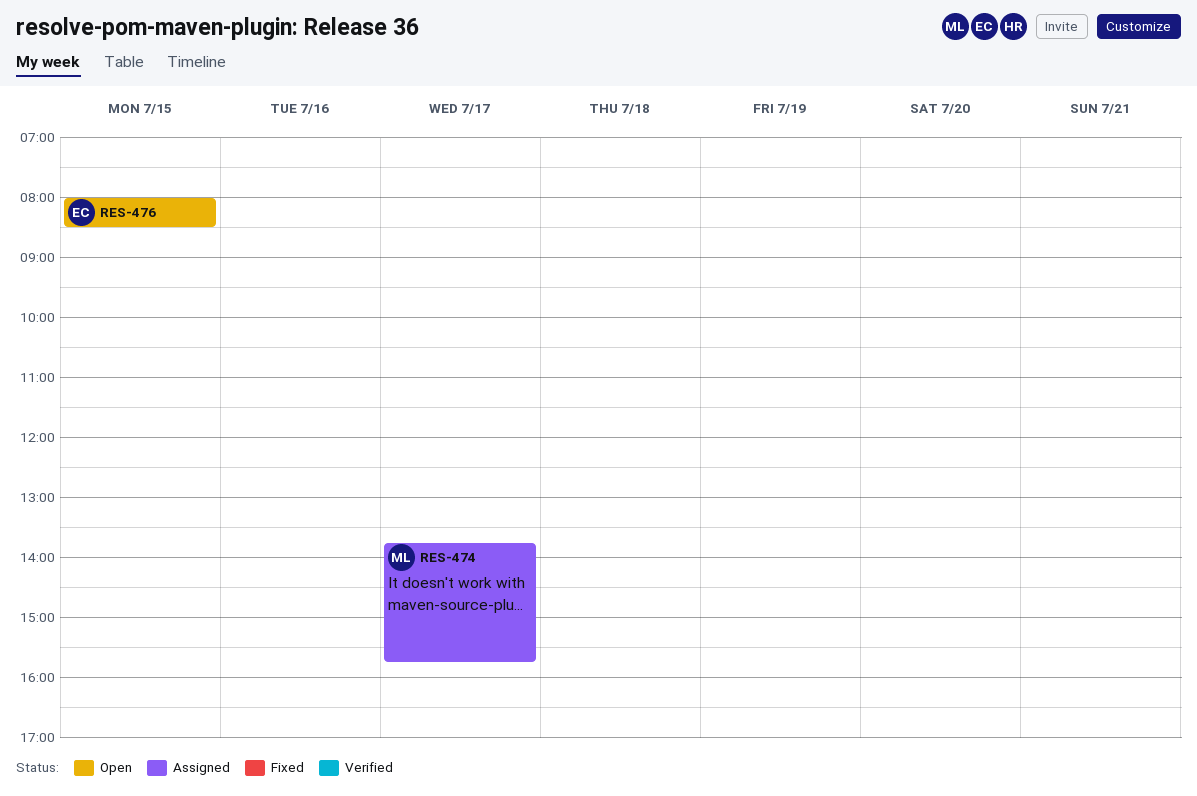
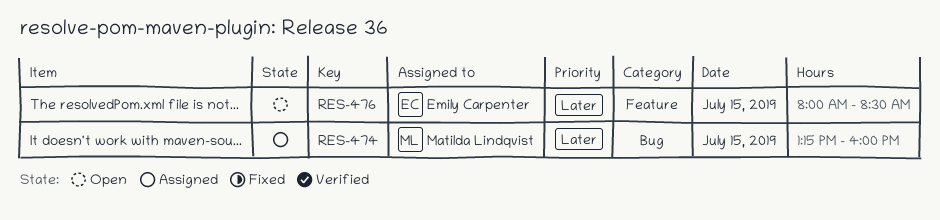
RES-474, day: Jul 17 -> Jul 15
RES-474, begins: 13:45 -> 13:15
RES-474, ends: 15:45 -> 16:00

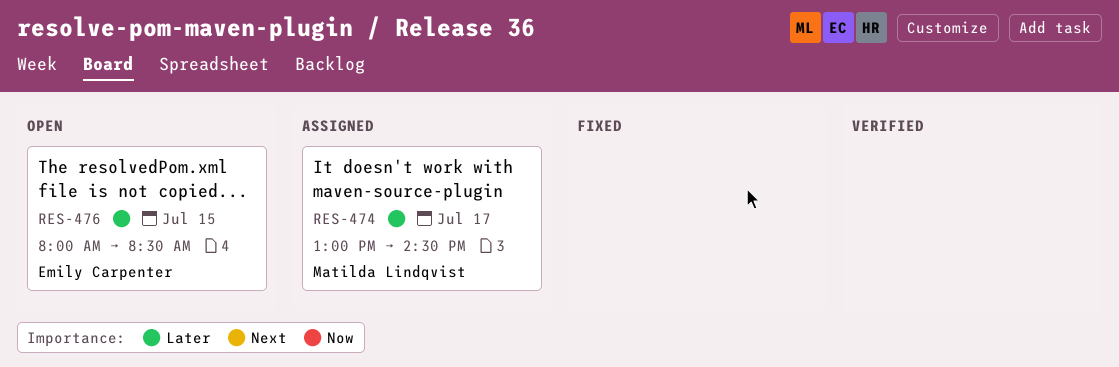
RES-474, day: Jul 15 -> Jul 17
RES-474, begins: 13:15 -> 13:00
RES-474, ends: 16:00 -> 14:30

